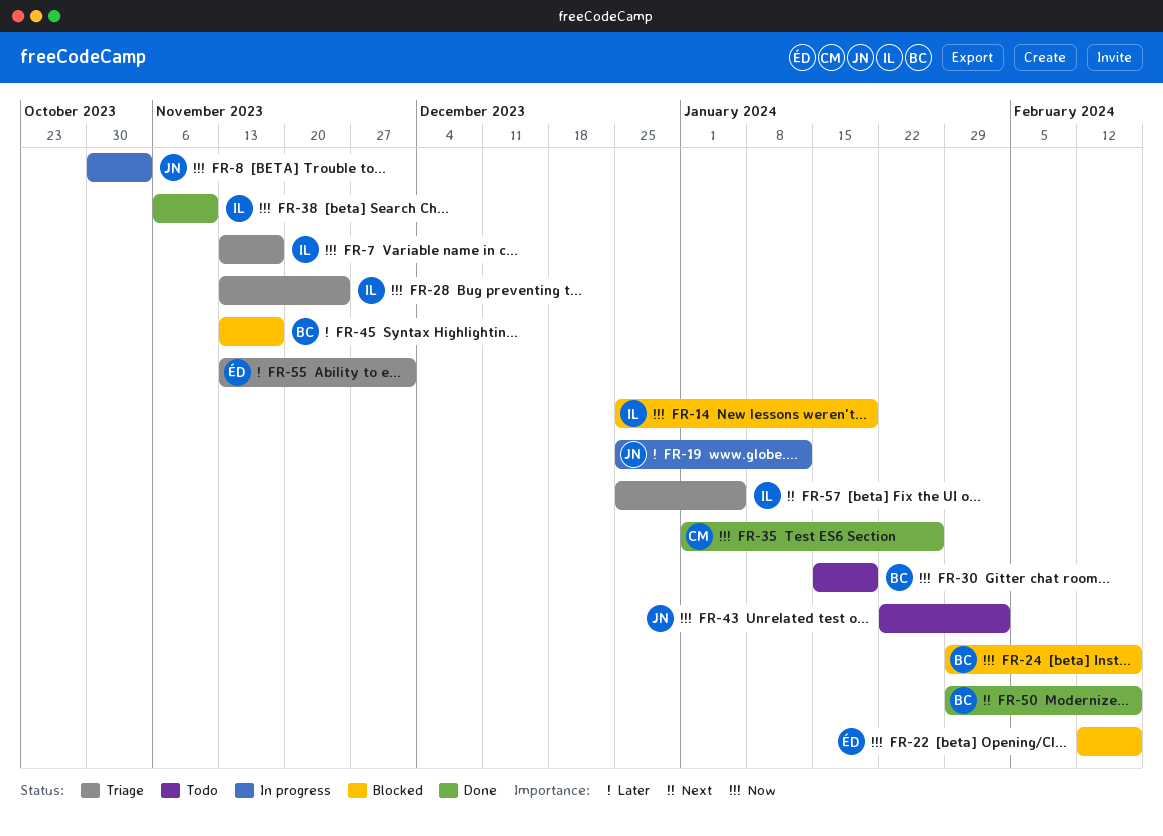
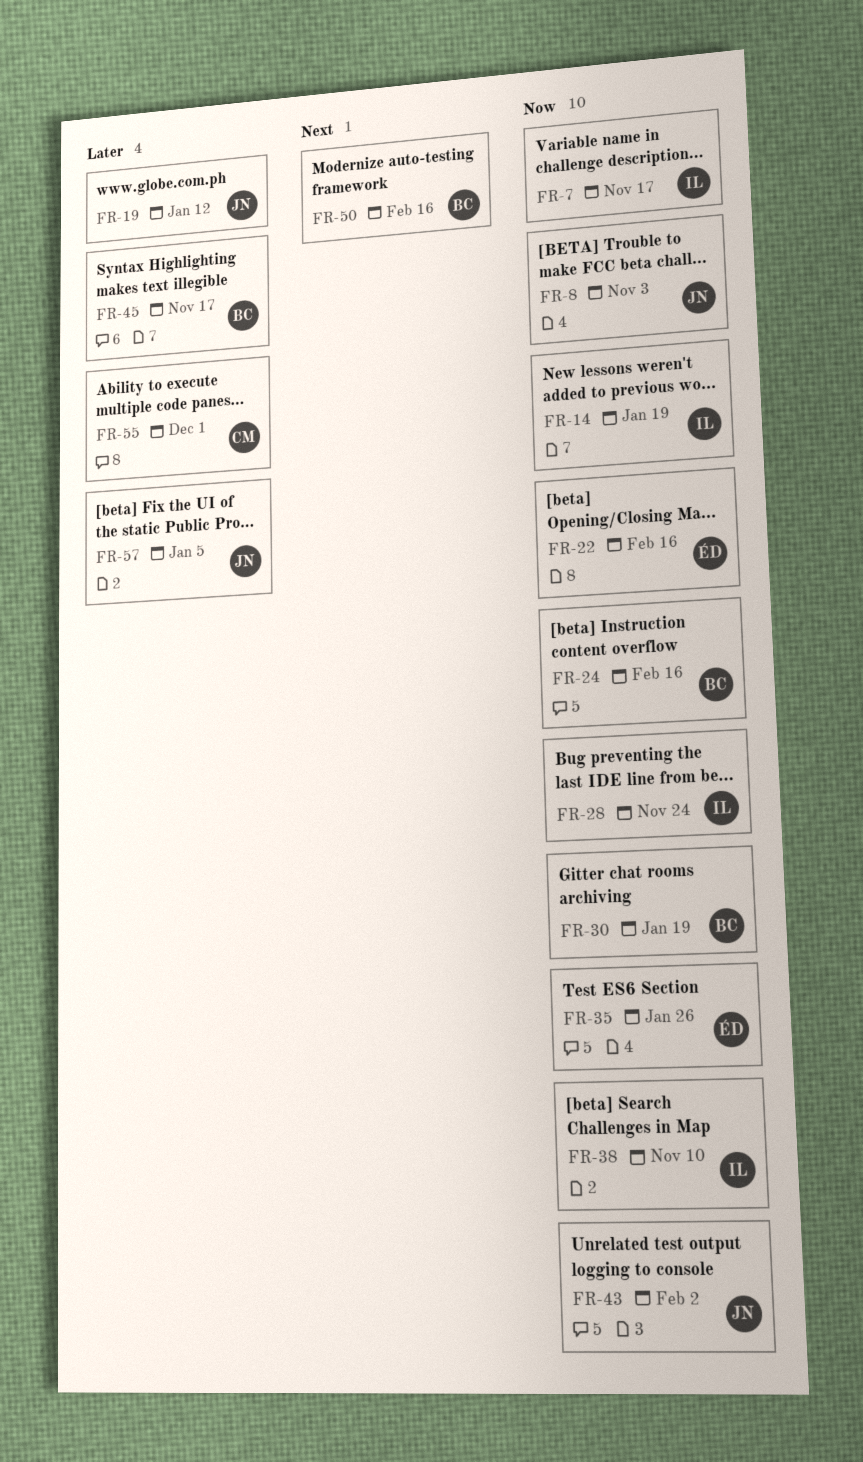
FR-35, owner: CM -> ÉD
FR-55, owner: ÉD -> CM
FR-57, owner: IL -> JN
FR-57, priority: Next -> Later

